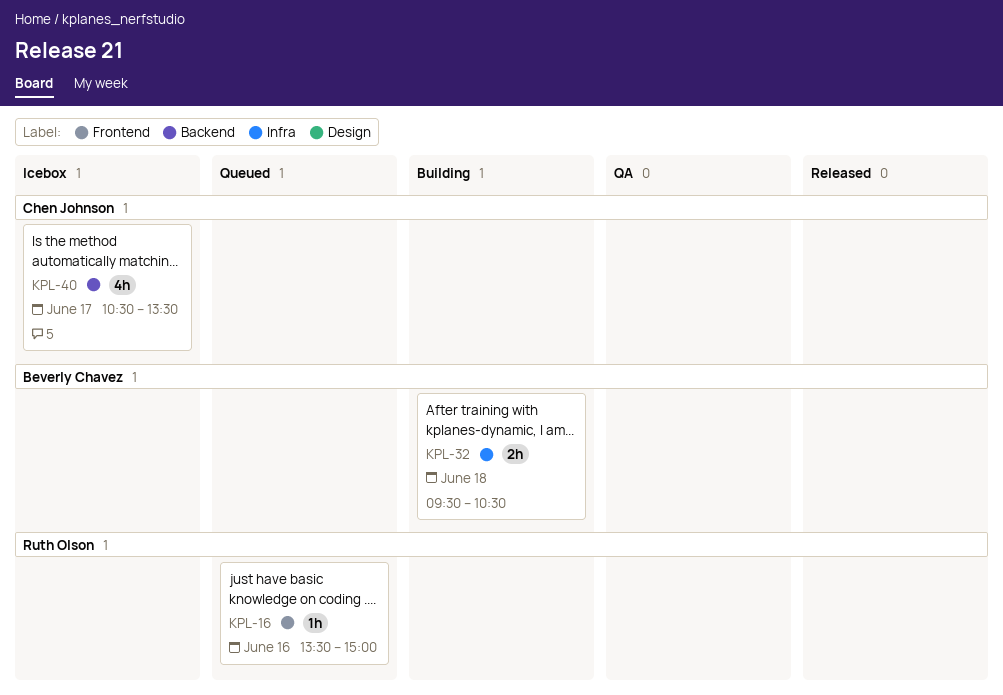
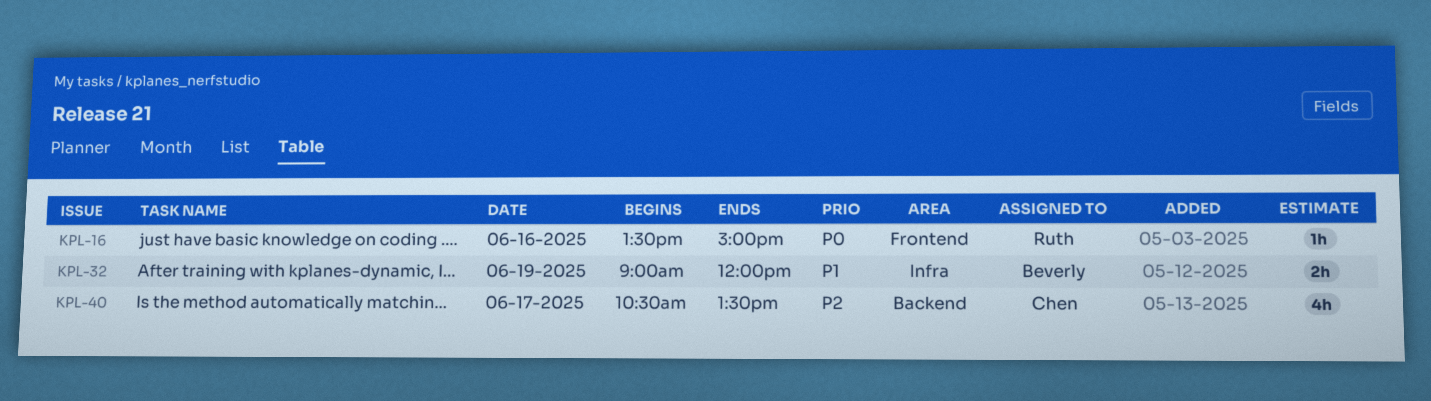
KPL-32, day: Jun 18 -> Jun 19
KPL-32, begins: 09:30 -> 09:00
KPL-32, ends: 10:30 -> 12:00

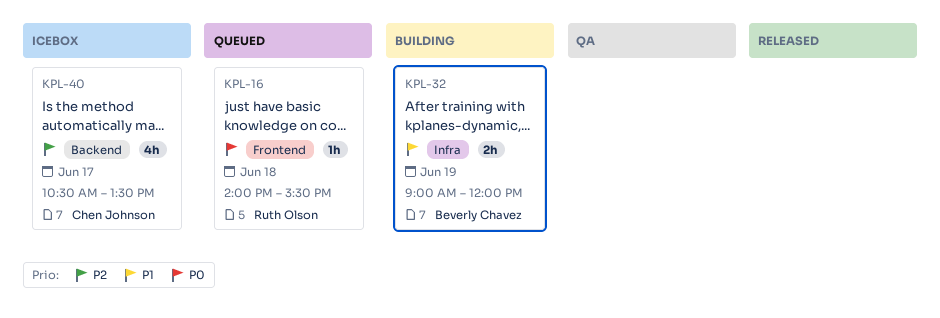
KPL-16, day: Jun 16 -> Jun 18
KPL-16, begins: 13:30 -> 14:00
KPL-16, ends: 15:00 -> 15:30

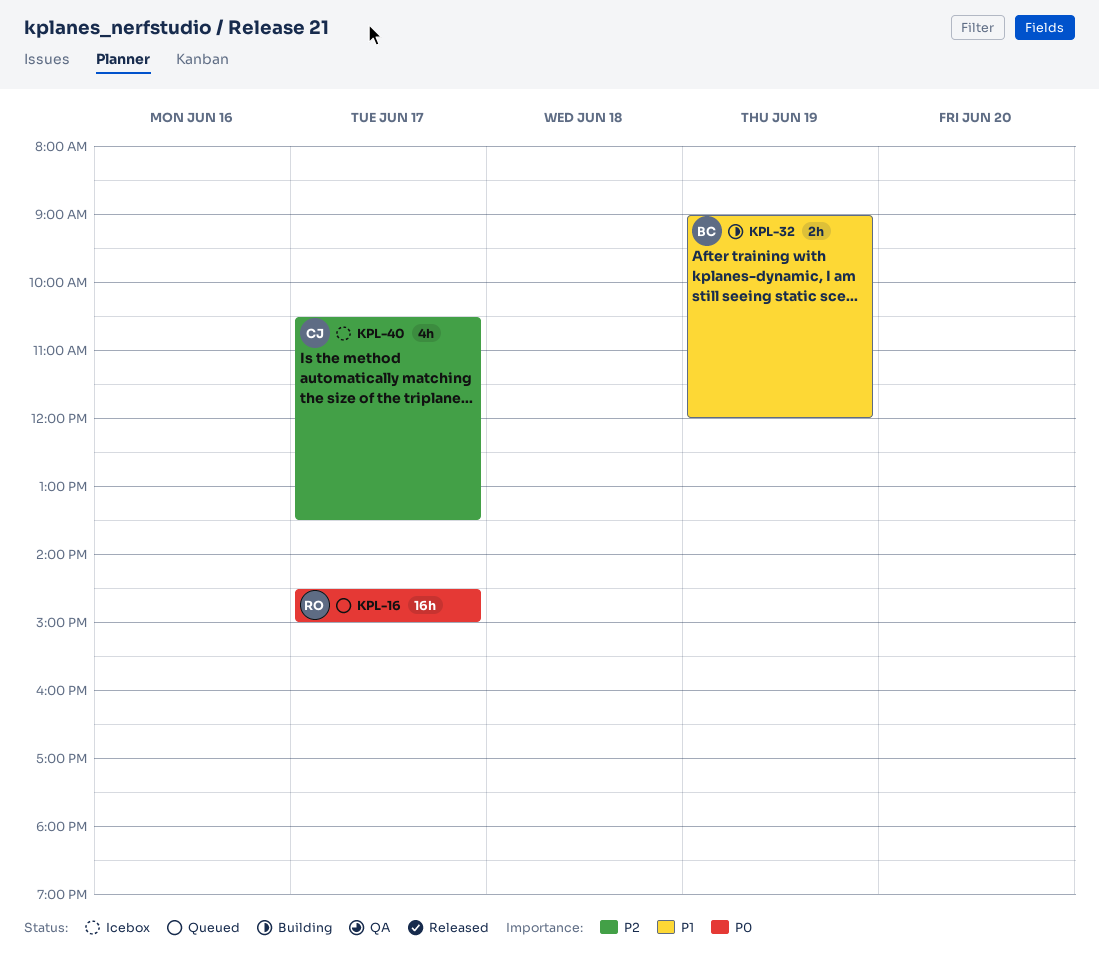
KPL-16, estimate: 1h -> 16h
KPL-16, day: Jun 18 -> Jun 17
KPL-16, begins: 14:00 -> 14:30
KPL-16, ends: 15:30 -> 15:00

